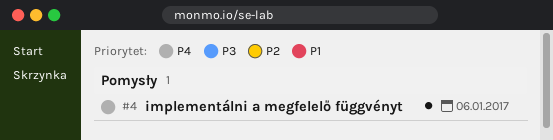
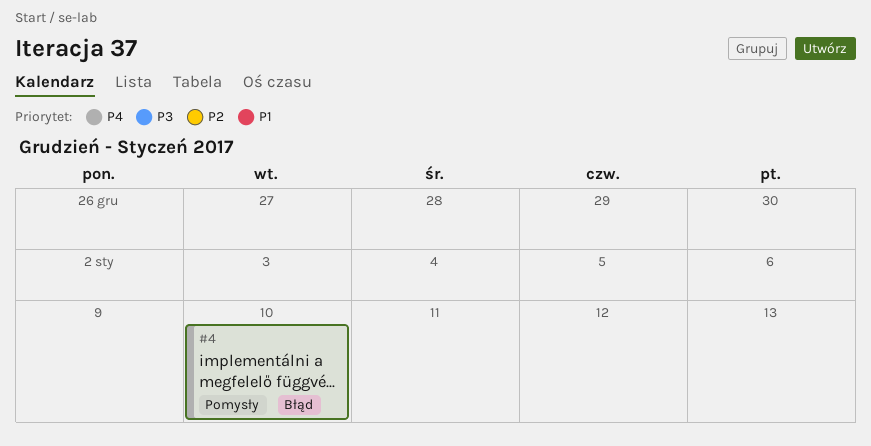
#4, due: Jan 6 -> Jan 10

